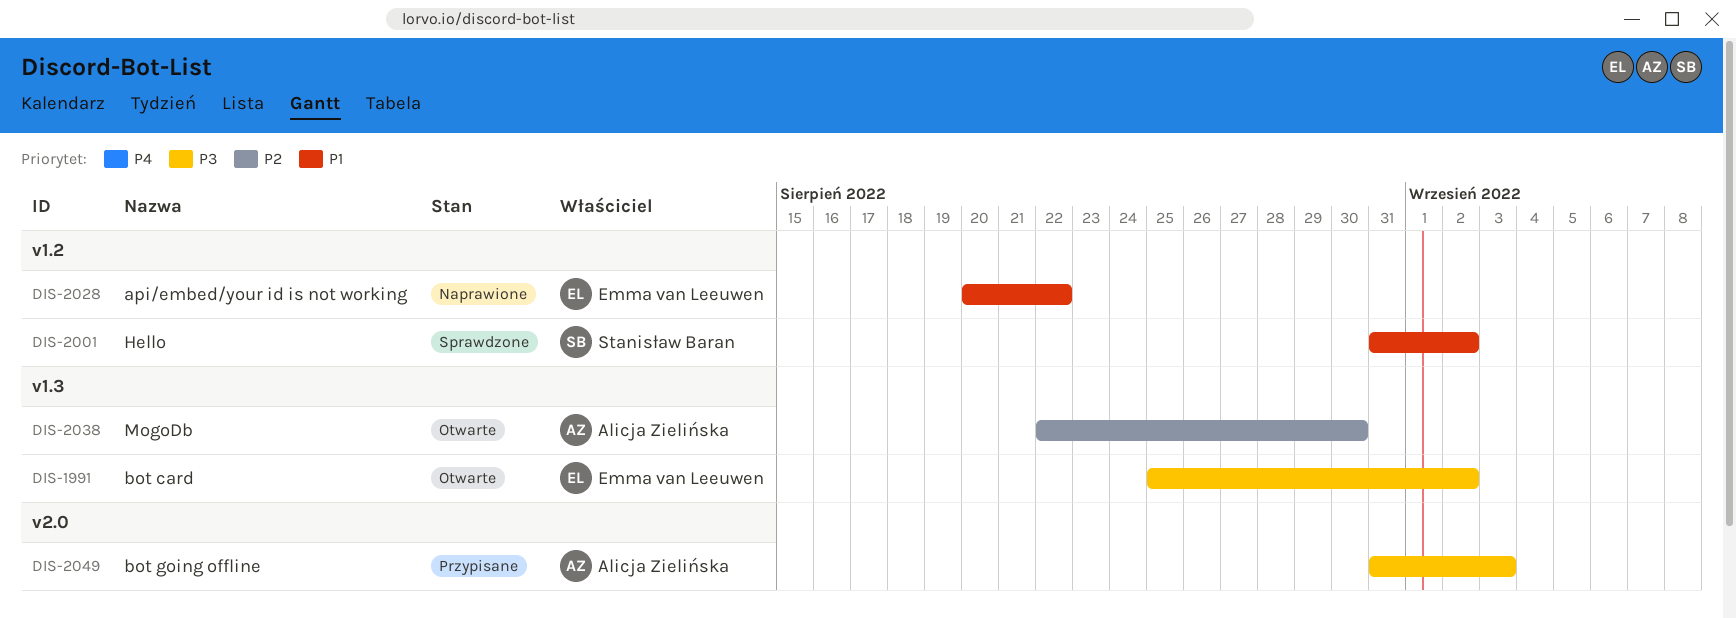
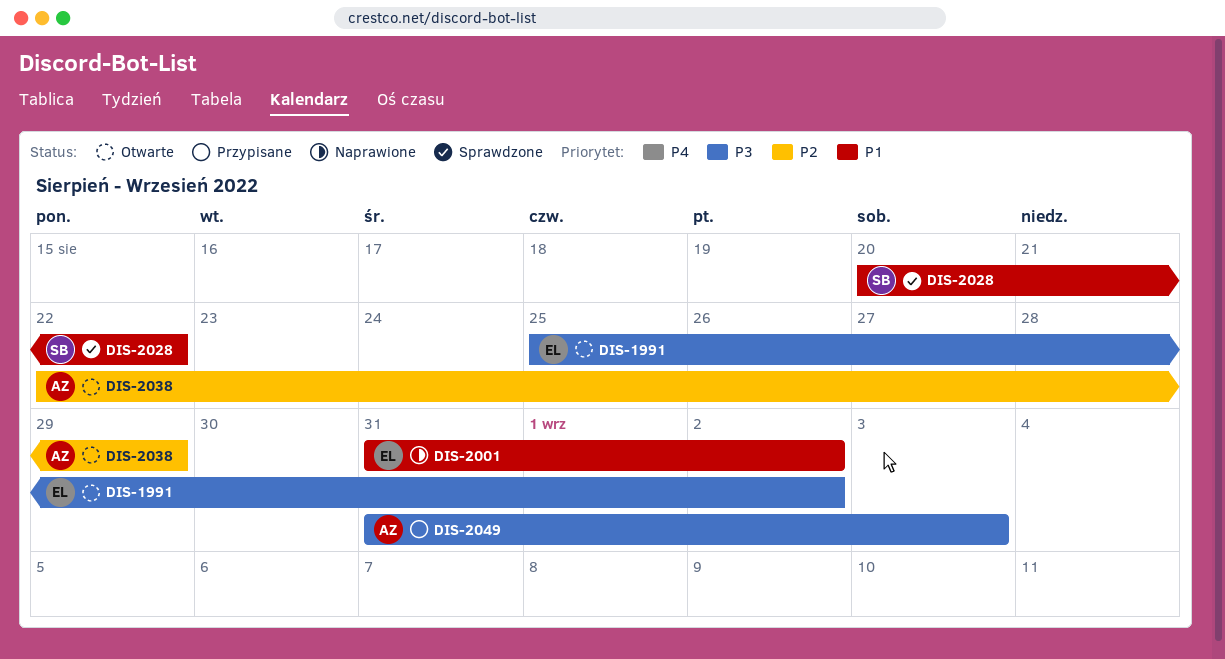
DIS-2001, status: Sprawdzone -> Naprawione
DIS-2001, owner: Stanisław Baran -> Emma van Leeuwen
DIS-2028, status: Naprawione -> Sprawdzone
DIS-2028, owner: Emma van Leeuwen -> Stanisław Baran
DIS-2038, due: Aug 30 -> Aug 29

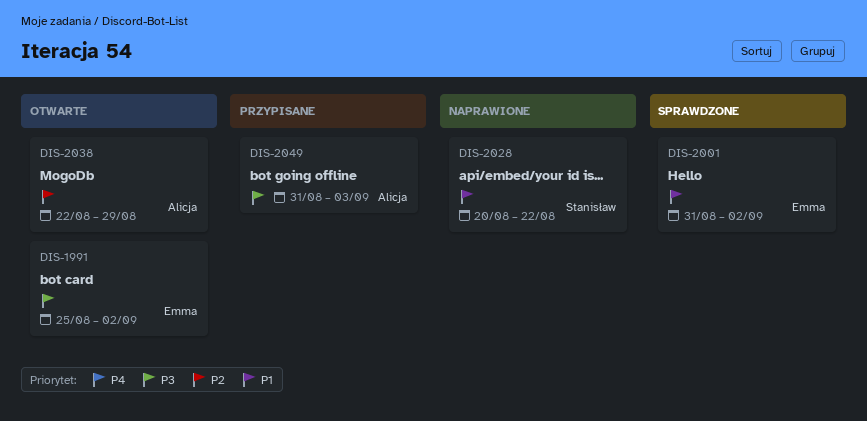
DIS-2001, status: Naprawione -> Sprawdzone
DIS-2028, status: Sprawdzone -> Naprawione

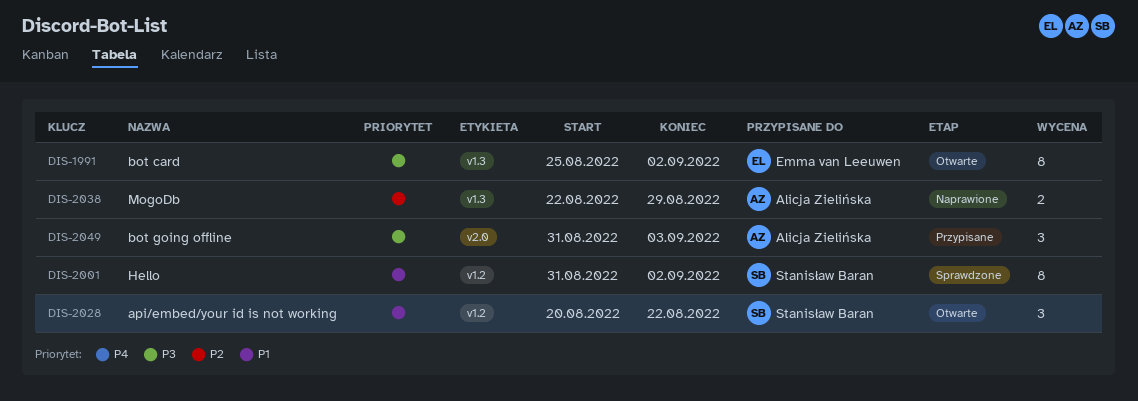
DIS-2001, owner: Emma van Leeuwen -> Stanisław Baran
DIS-2028, status: Naprawione -> Otwarte
DIS-2038, status: Otwarte -> Naprawione

